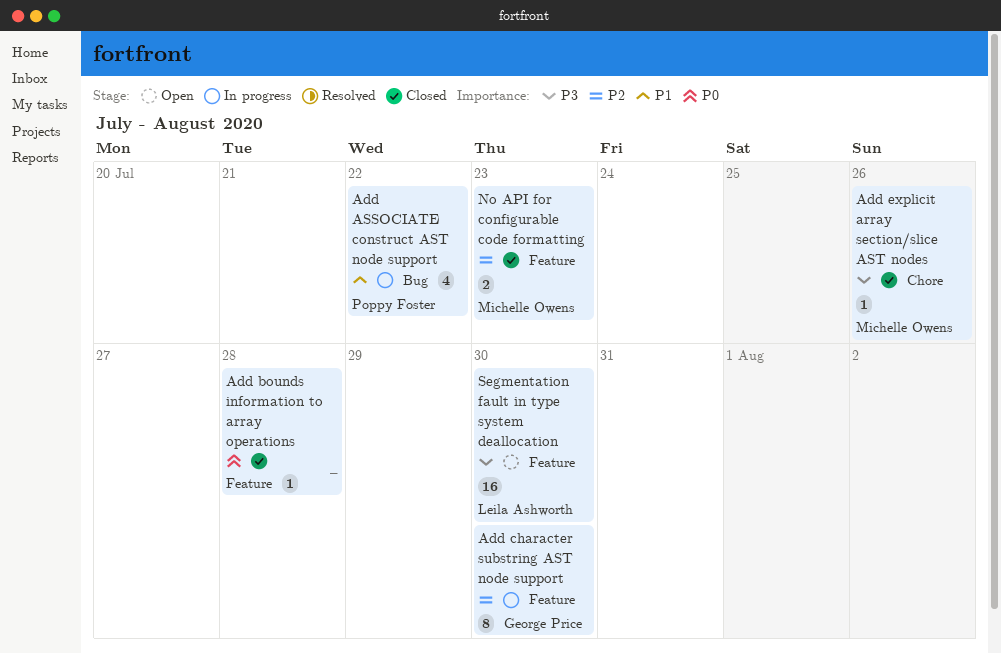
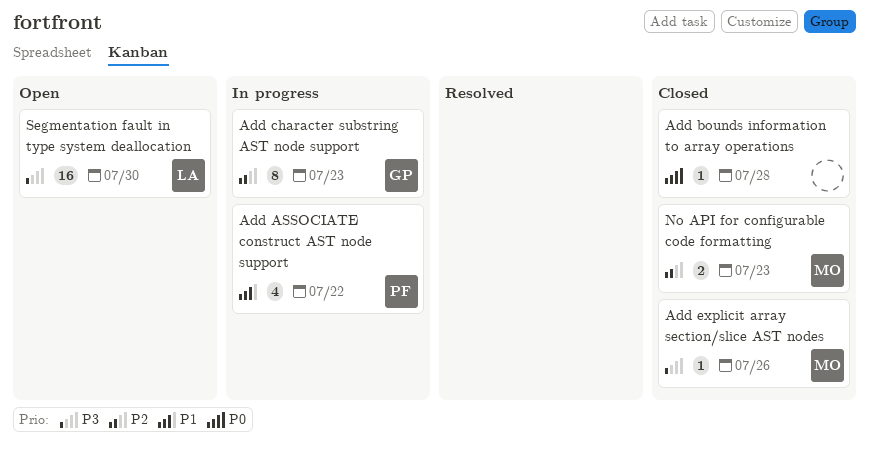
Add character substring AST node support, due: Jul 30 -> Jul 23

